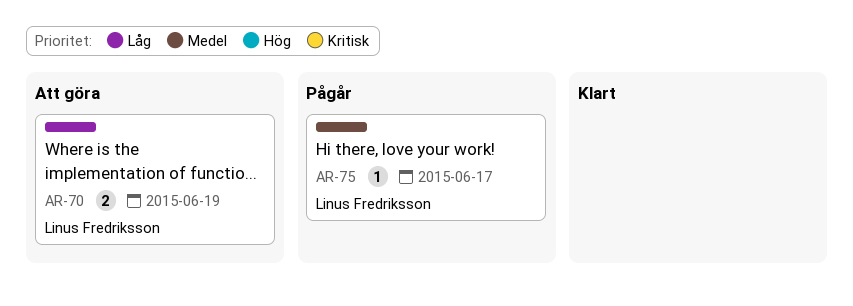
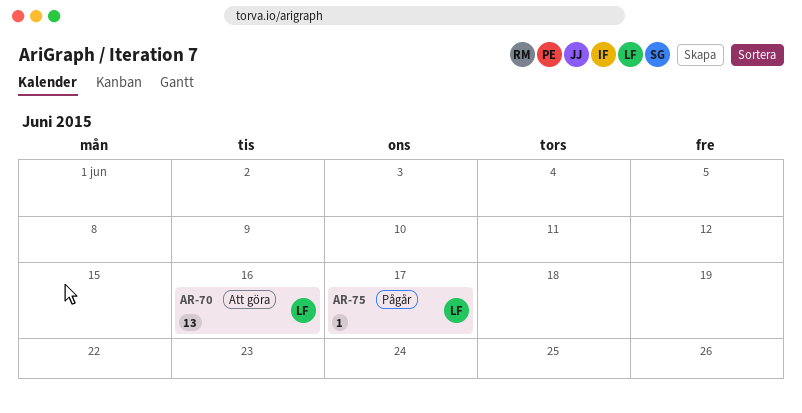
AR-70, estimate: 2 -> 13
AR-70, due: Jun 19 -> Jun 16

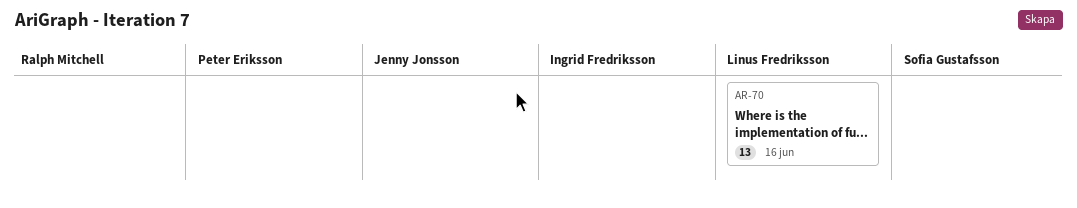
AR-75: present -> none

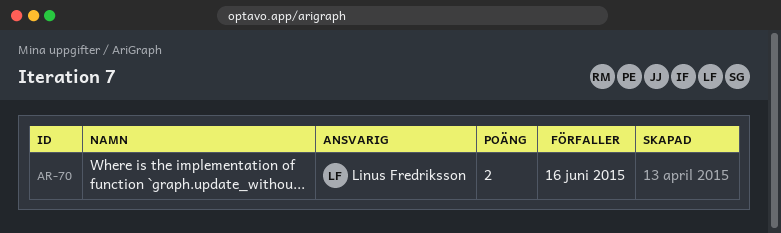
AR-70, estimate: 13 -> 2

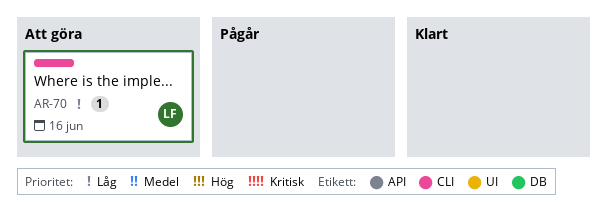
AR-70, estimate: 2 -> 1

